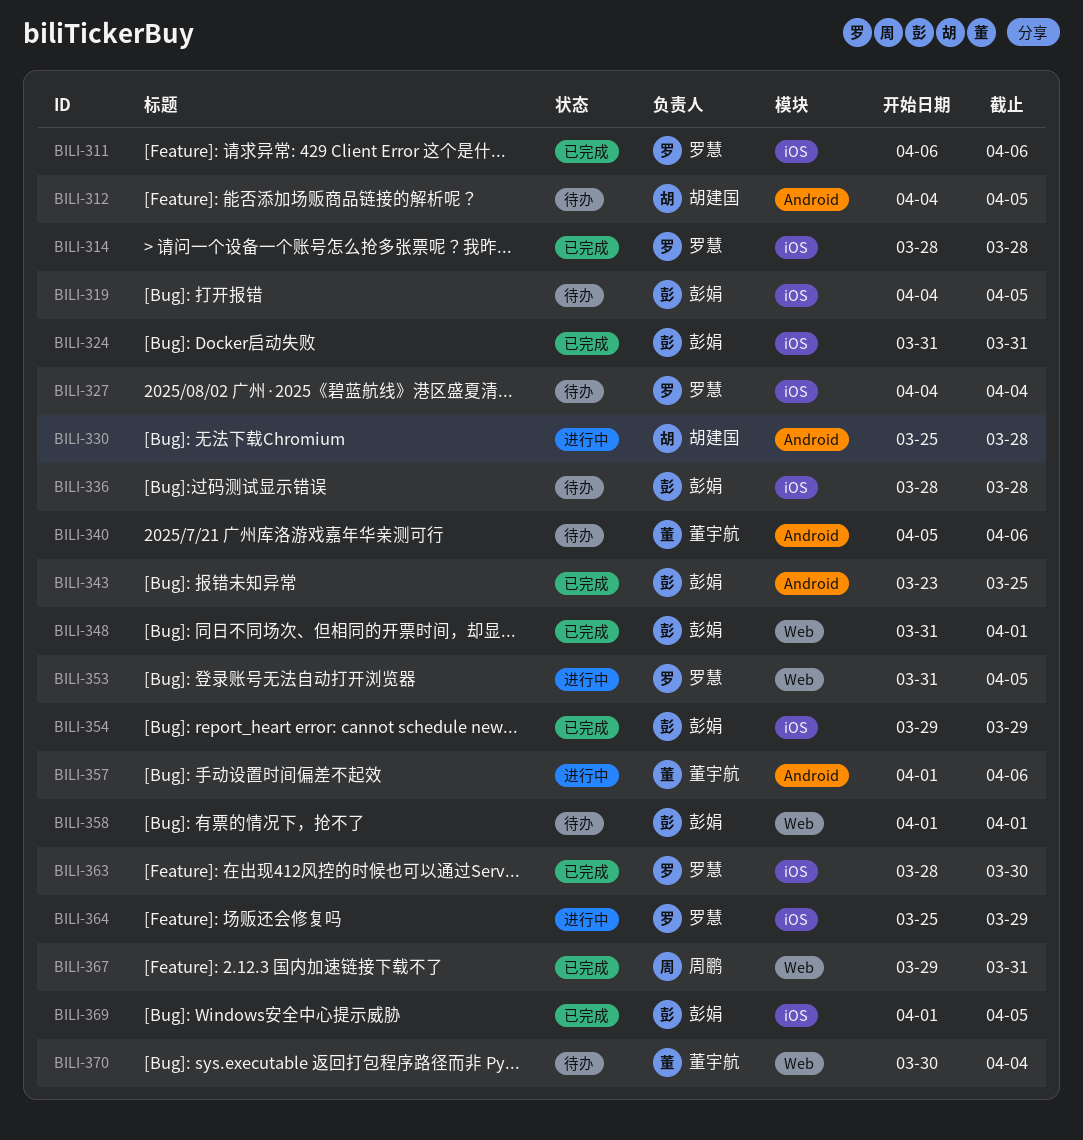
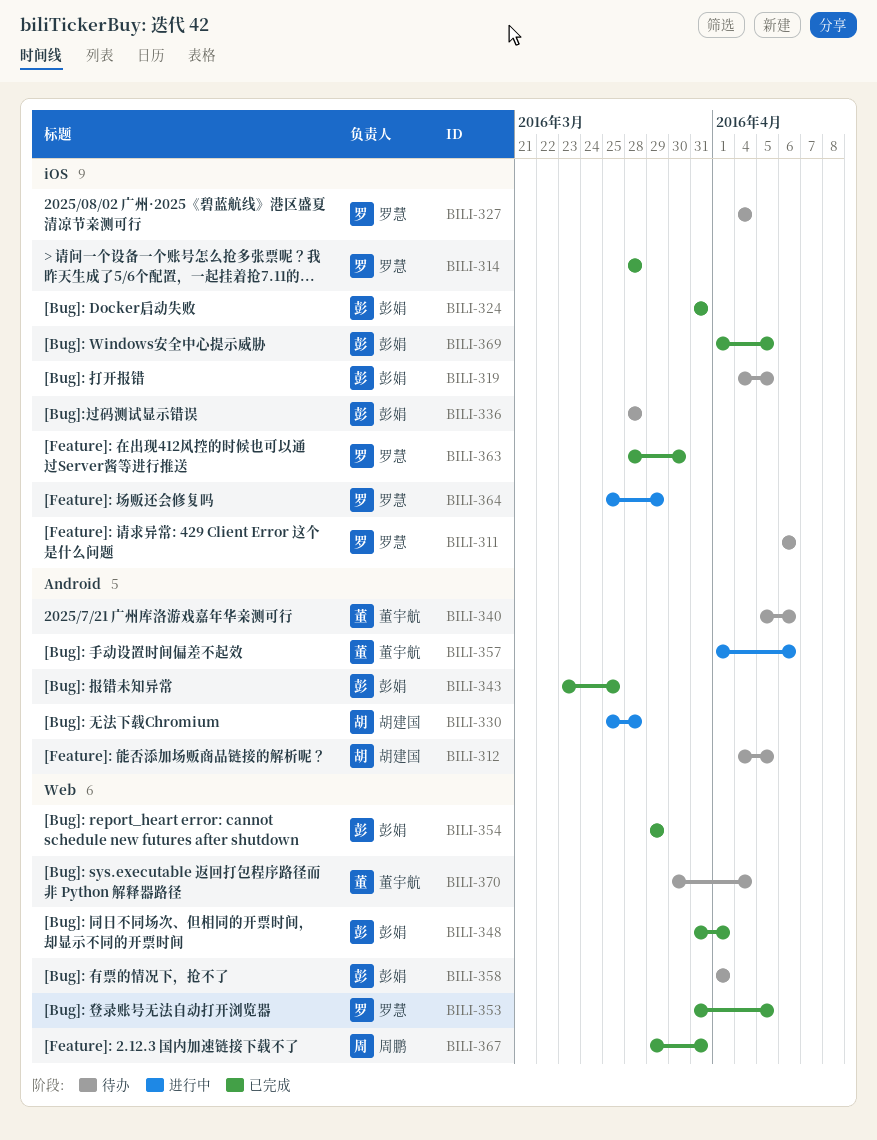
BILI-311, status: 已完成 -> 待办
BILI-353, status: 进行中 -> 已完成
BILI-354, label: iOS -> Web

